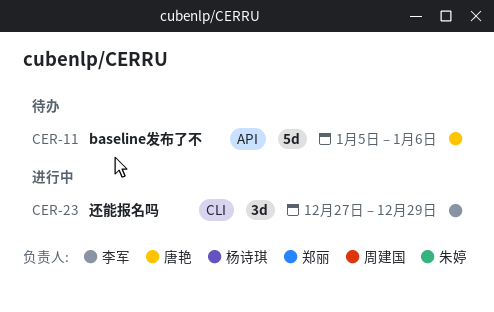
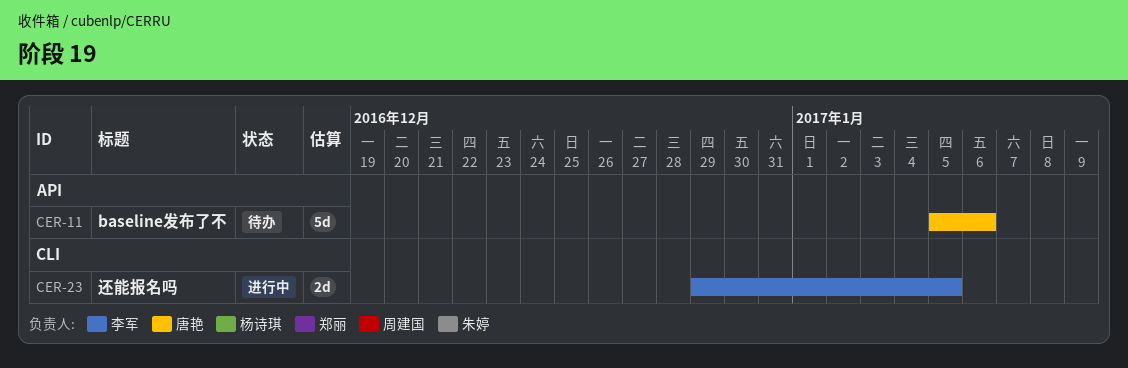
CER-23, estimate: 3d -> 2d
CER-23, start: Dec 27 -> Dec 29
CER-23, due: Dec 29 -> Jan 5

